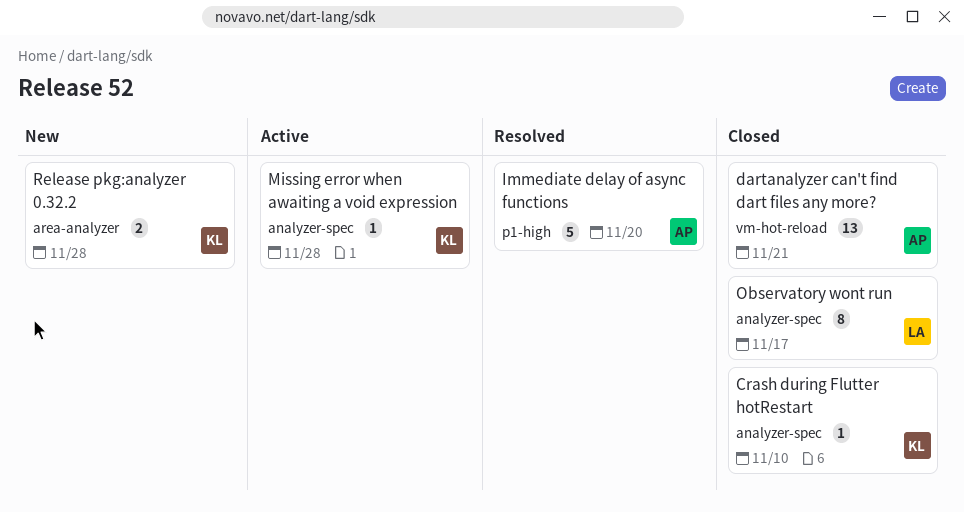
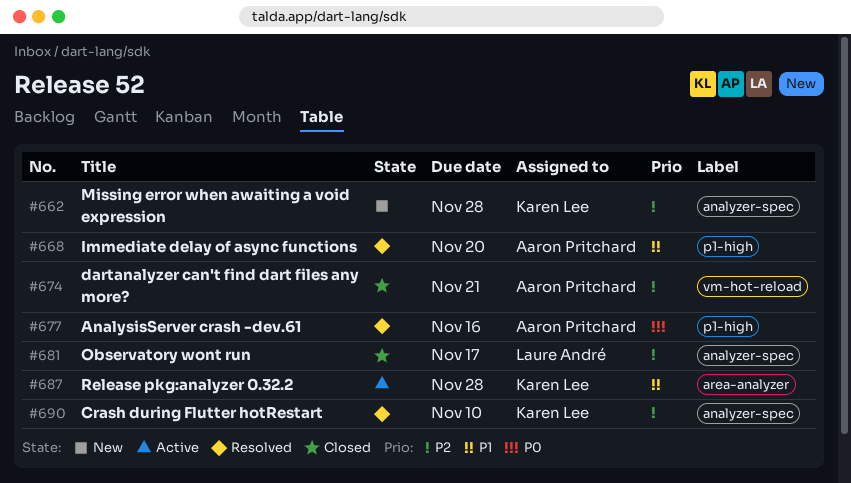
AnalysisServer crash -dev.61: none -> present
Crash during Flutter hotRestart, status: Closed -> Resolved
Missing error when awaiting a void expression, status: Active -> New
Release pkg:analyzer 0.32.2, status: New -> Active

